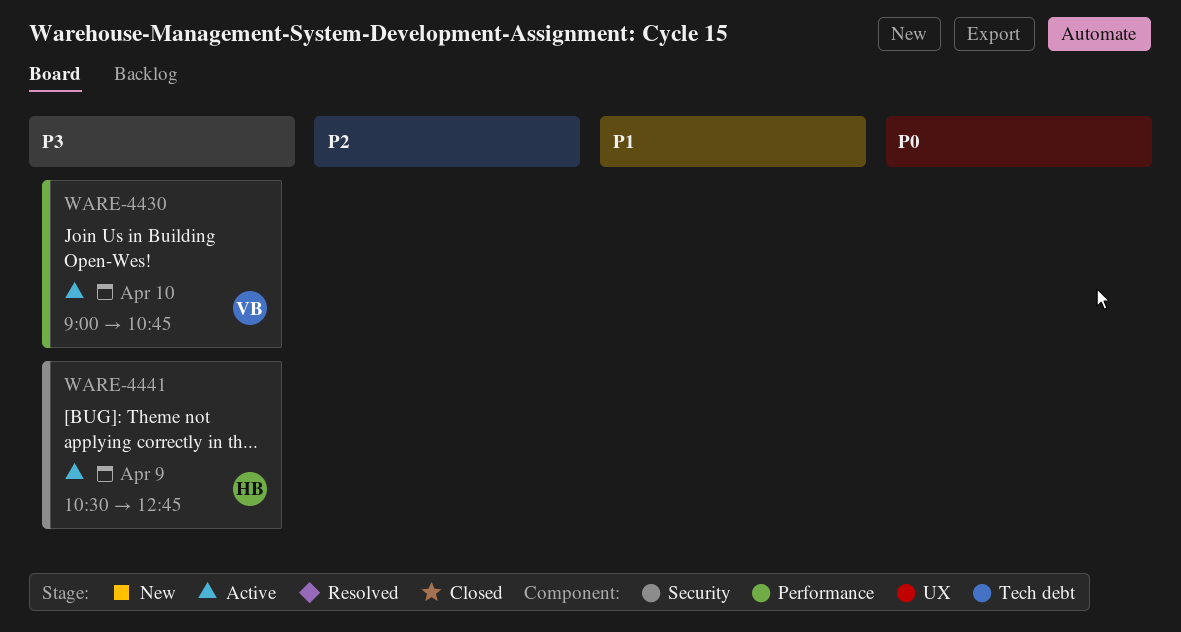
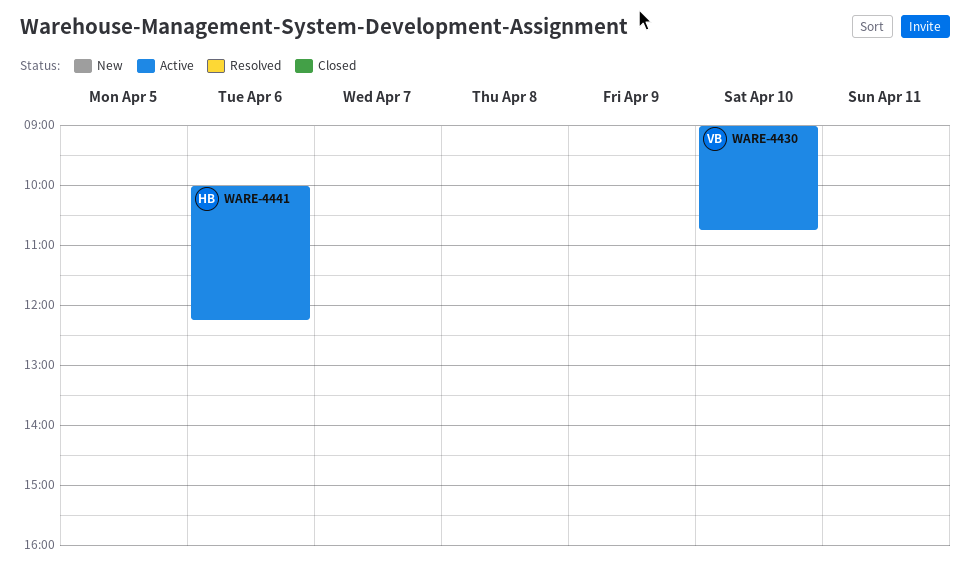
WARE-4441, day: Apr 9 -> Apr 6
WARE-4441, begins: 10:30 -> 10:00
WARE-4441, ends: 12:45 -> 12:15

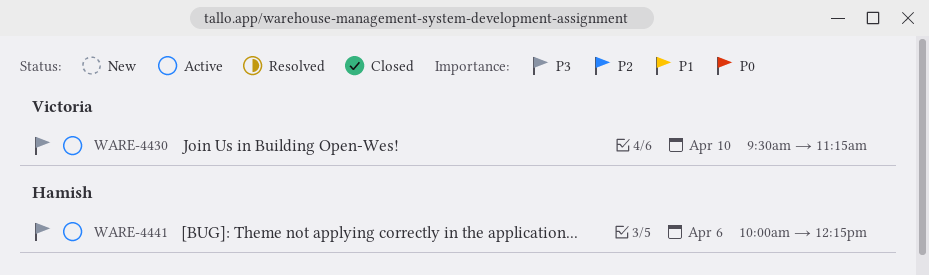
WARE-4430, begins: 09:00 -> 09:30
WARE-4430, ends: 10:45 -> 11:15

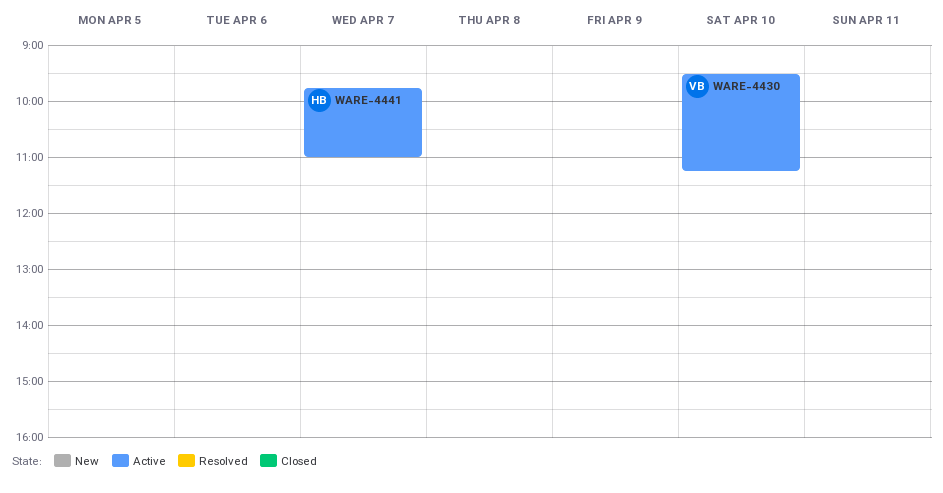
WARE-4441, day: Apr 6 -> Apr 7
WARE-4441, begins: 10:00 -> 09:45
WARE-4441, ends: 12:15 -> 11:00

